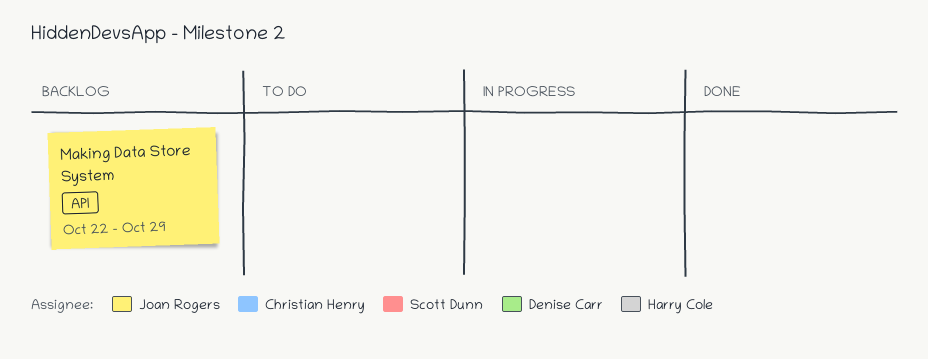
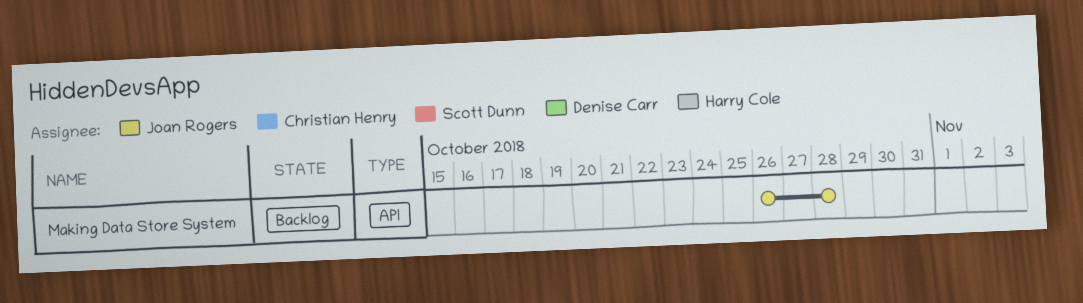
Making Data Store System, start: Oct 22 -> Oct 26
Making Data Store System, due: Oct 29 -> Oct 28

